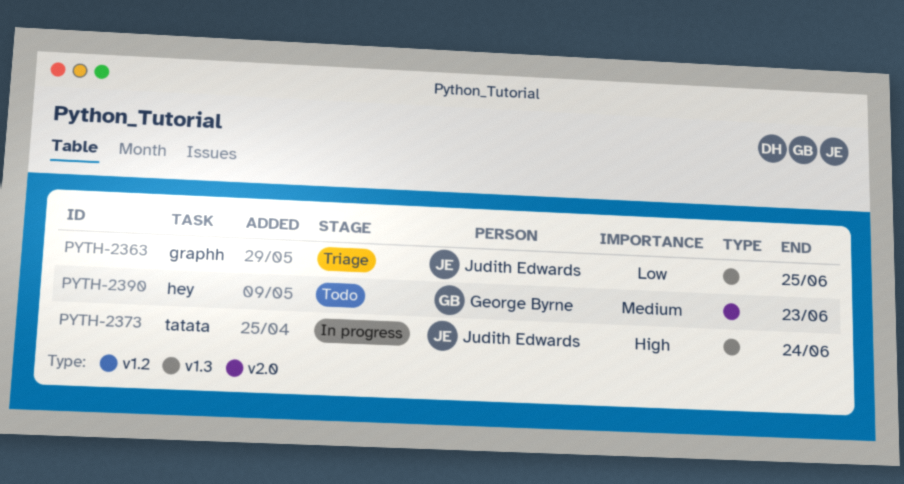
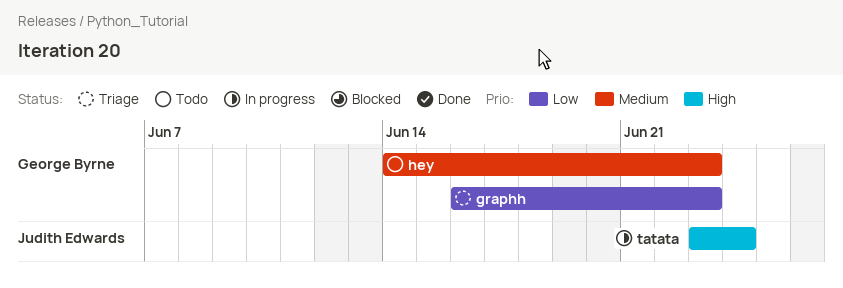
graphh, owner: Judith Edwards -> George Byrne
graphh, due: Jun 25 -> Jun 23

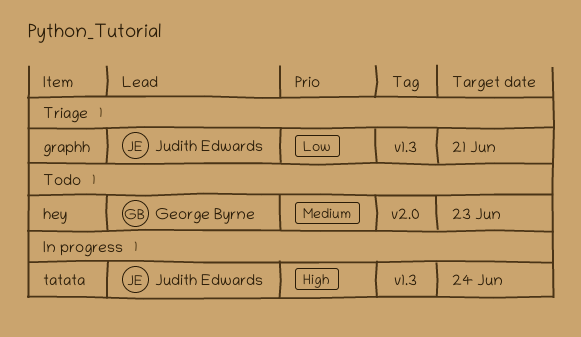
graphh, owner: George Byrne -> Judith Edwards
graphh, due: Jun 23 -> Jun 21

